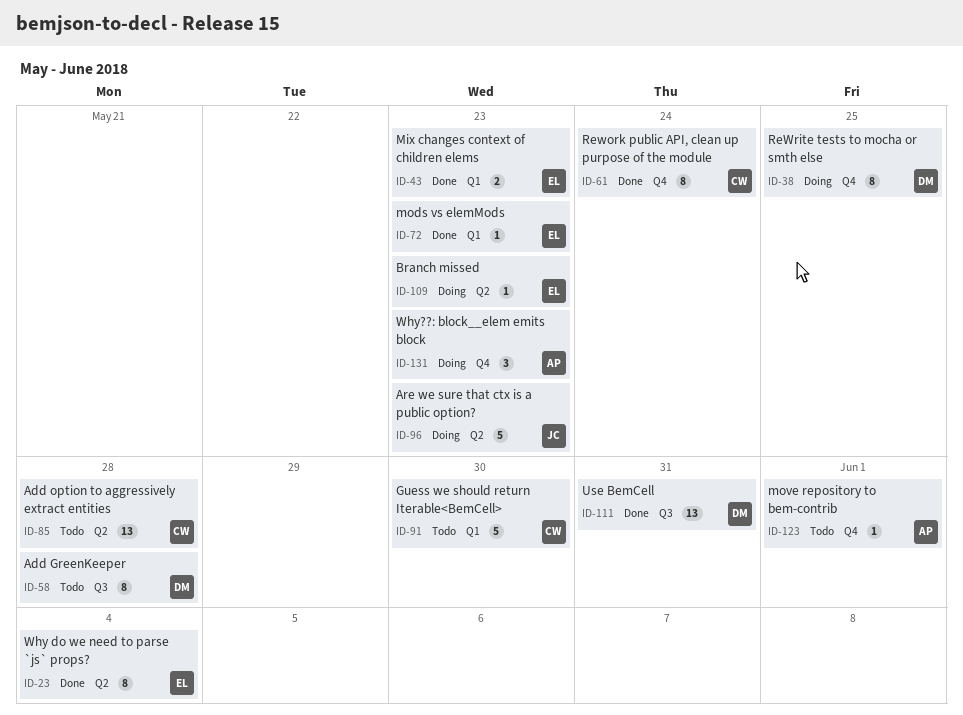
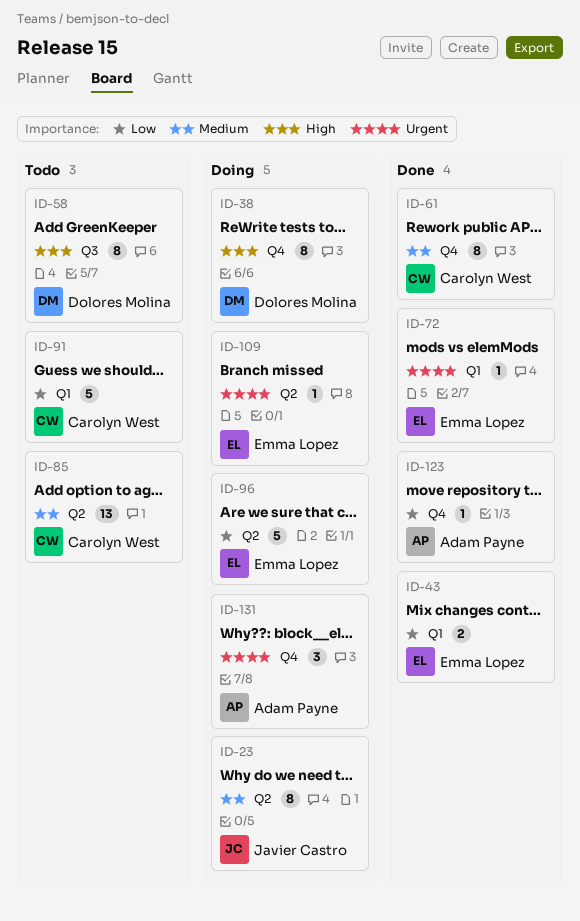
ID-23, status: Done -> Doing
ID-23, owner: Emma Lopez -> Javier Castro
ID-96, owner: Javier Castro -> Emma Lopez
ID-111: present -> none
ID-123, status: Todo -> Done

